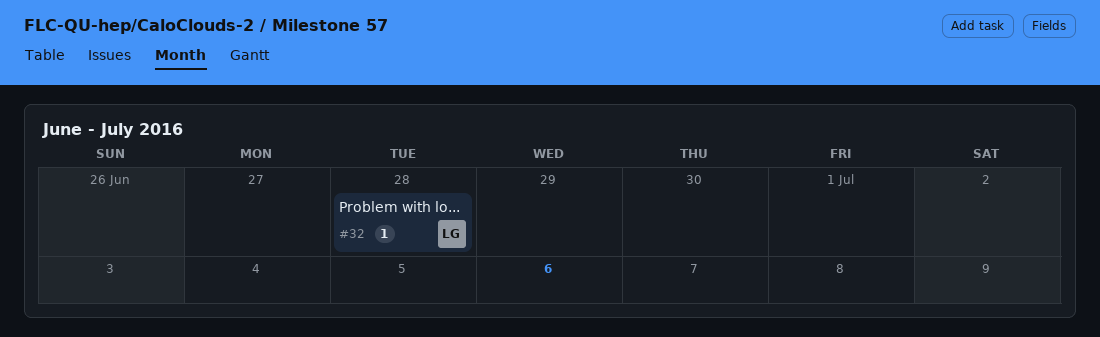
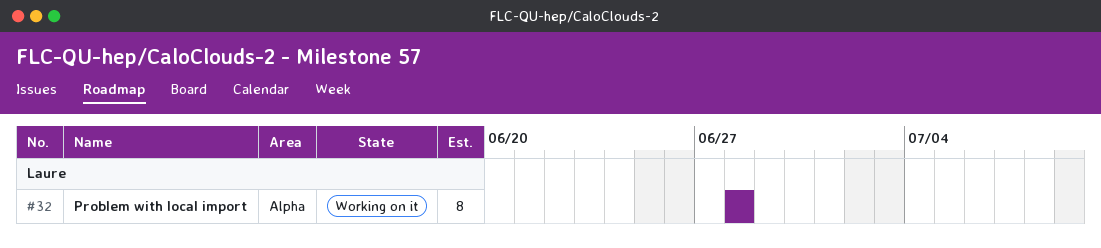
#32, estimate: 1 -> 8

